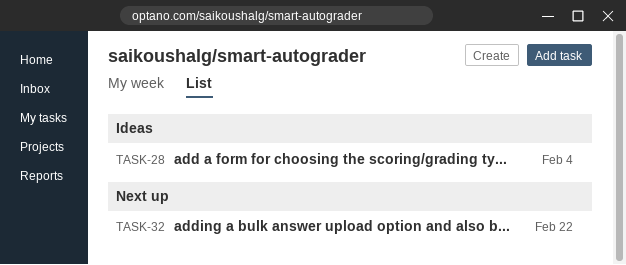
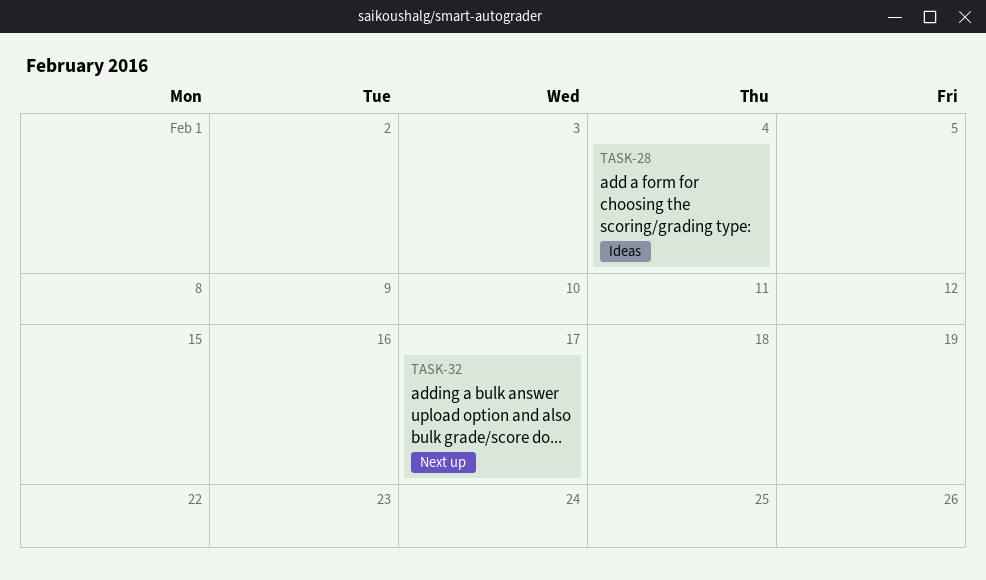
TASK-32, due: Feb 22 -> Feb 17

